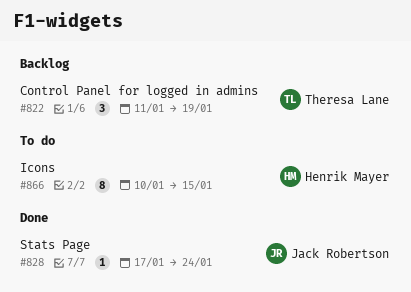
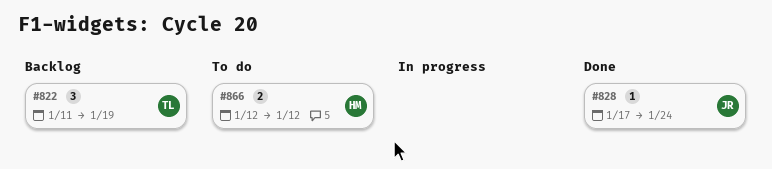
#866, estimate: 8 -> 2
#866, start: Jan 10 -> Jan 12
#866, due: Jan 15 -> Jan 12

